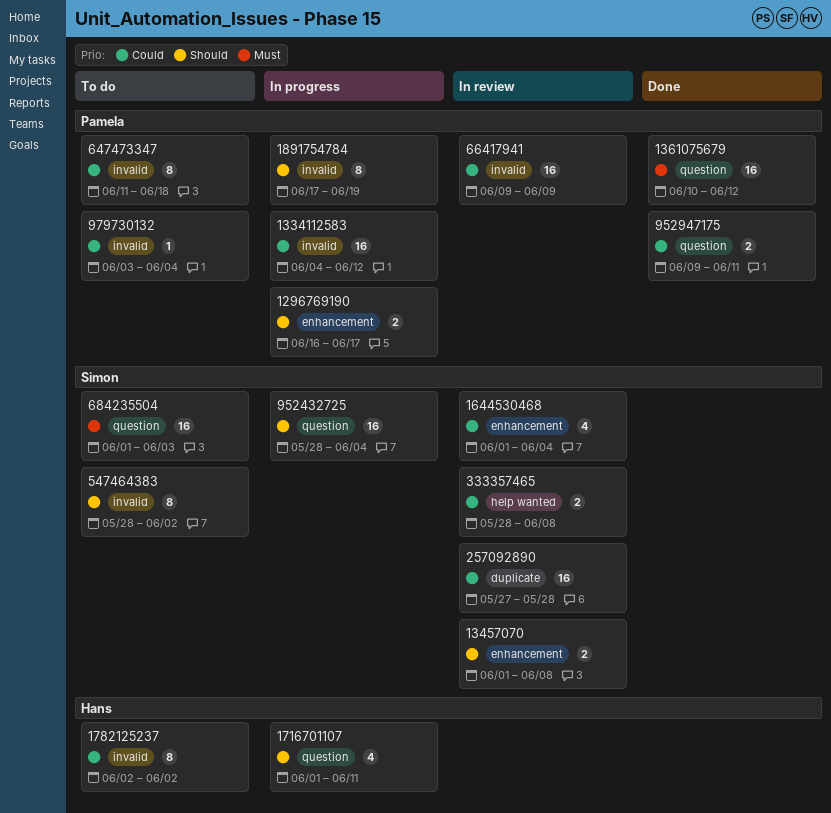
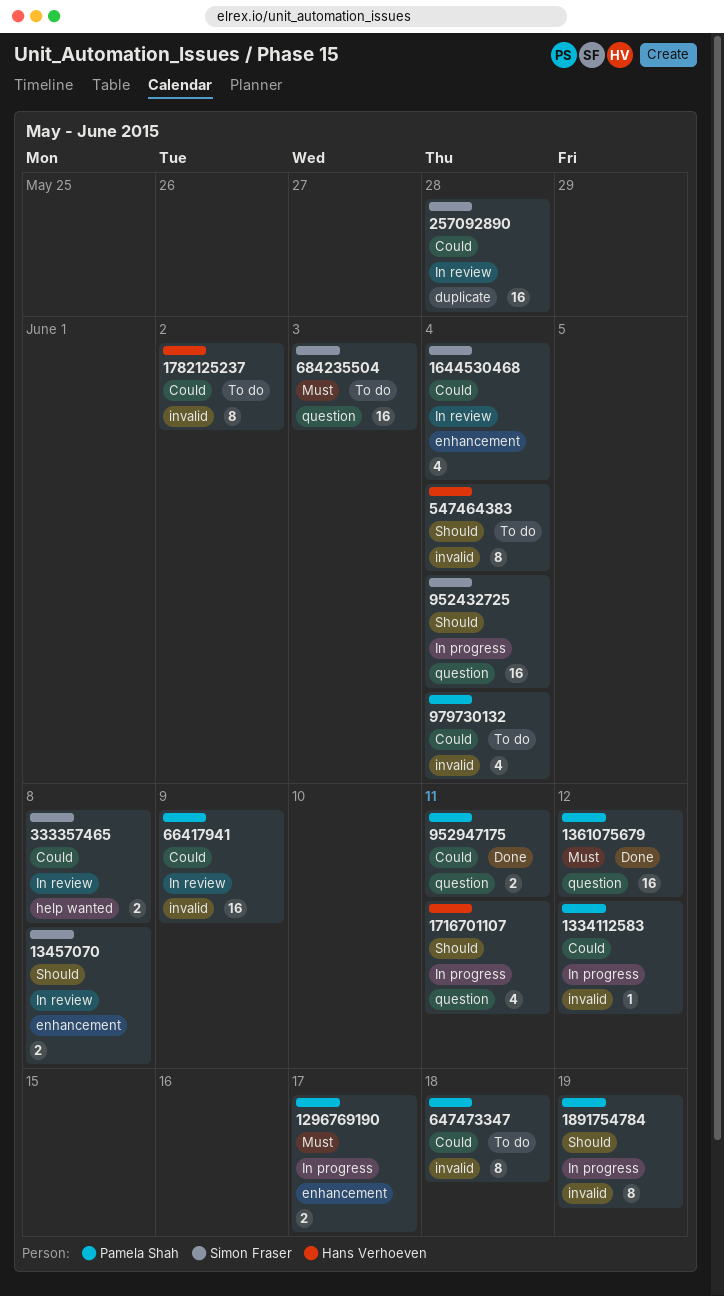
1296769190, priority: Should -> Must
1334112583, estimate: 16 -> 1
547464383, owner: Simon Fraser -> Hans Verhoeven
547464383, due: Jun 2 -> Jun 4
979730132, estimate: 1 -> 4

